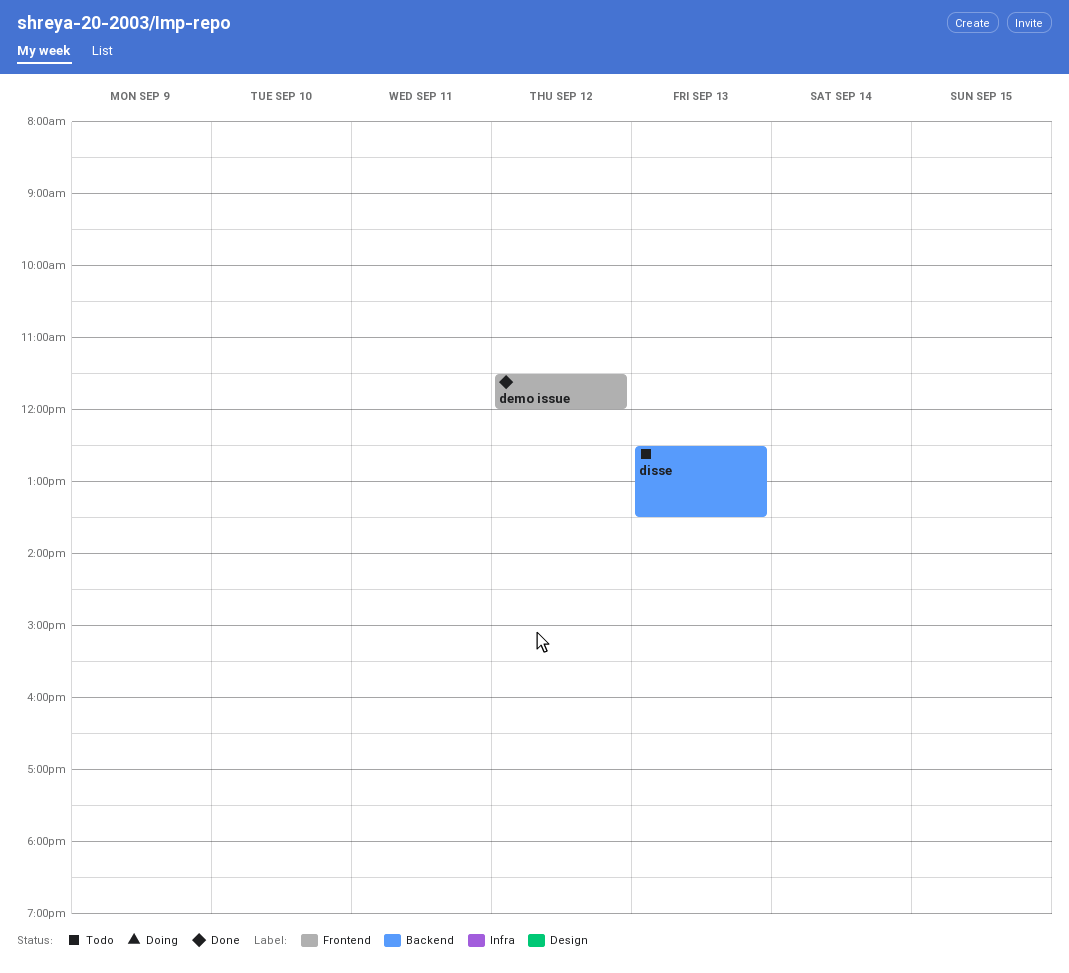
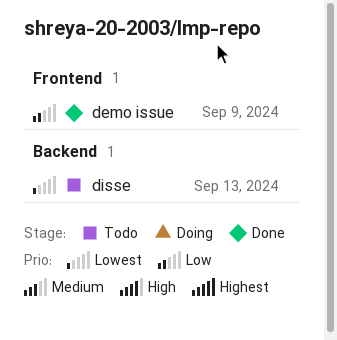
demo issue, day: Sep 12 -> Sep 9

